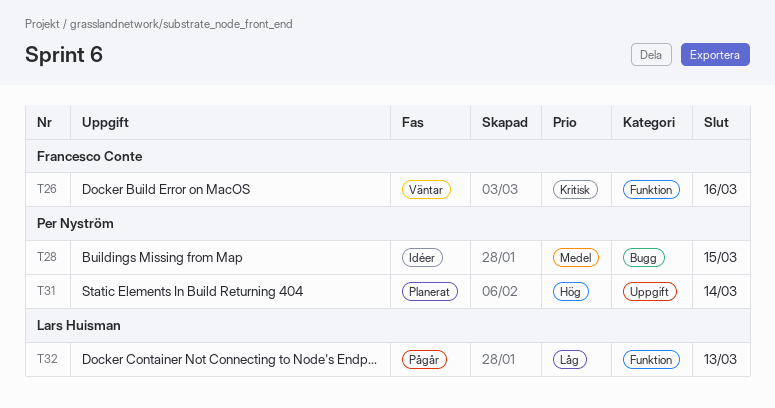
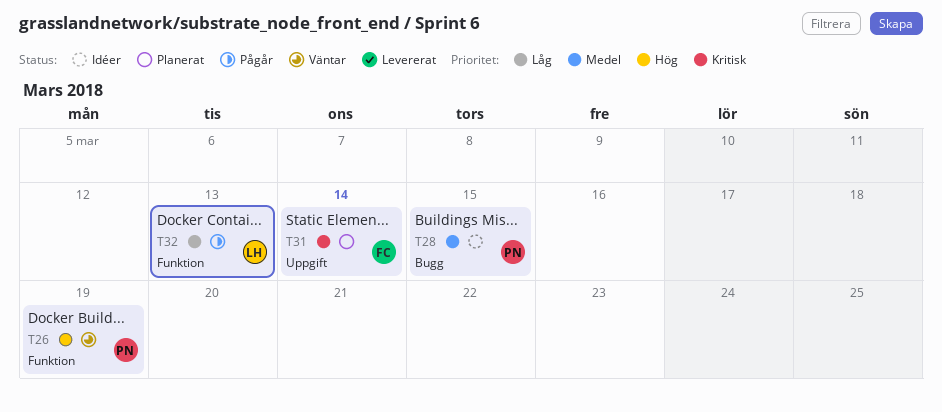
T26, owner: Francesco Conte -> Per Nyström
T26, priority: Kritisk -> Hög
T26, due: Mar 16 -> Mar 19
T31, owner: Per Nyström -> Francesco Conte
T31, priority: Hög -> Kritisk

